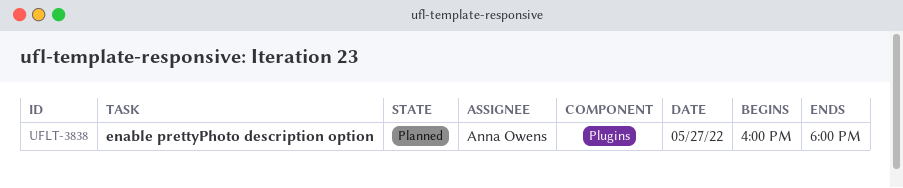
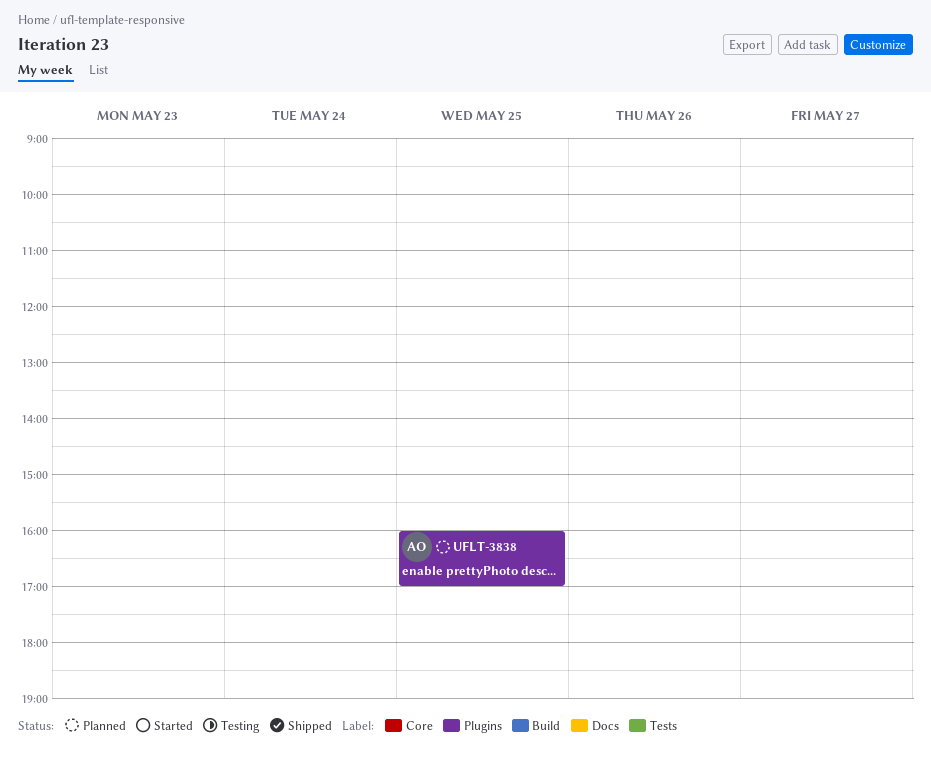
UFLT-3838, day: May 27 -> May 25
UFLT-3838, ends: 18:00 -> 17:00

